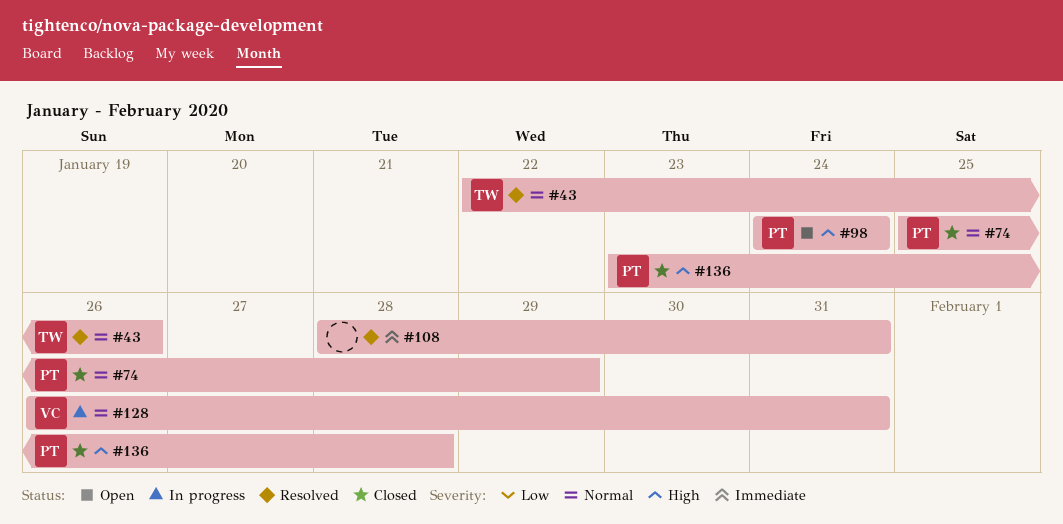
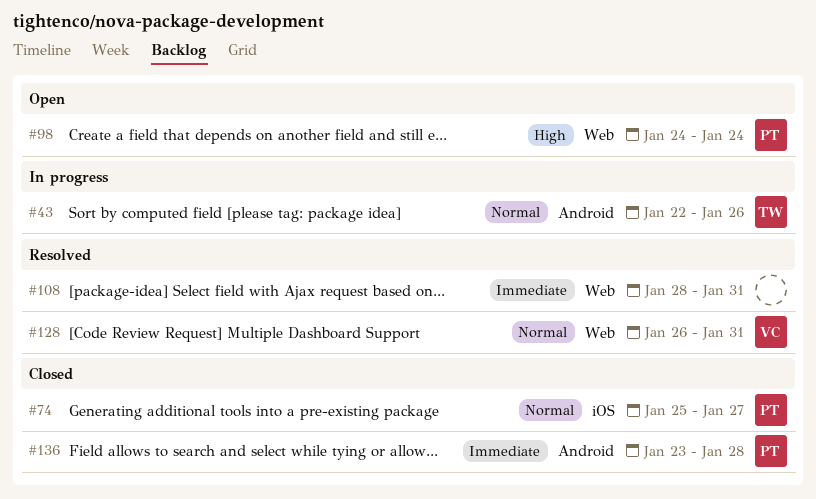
#43, status: Resolved -> In progress
#74, due: Jan 29 -> Jan 27
#128, status: In progress -> Resolved
#136, priority: High -> Immediate

